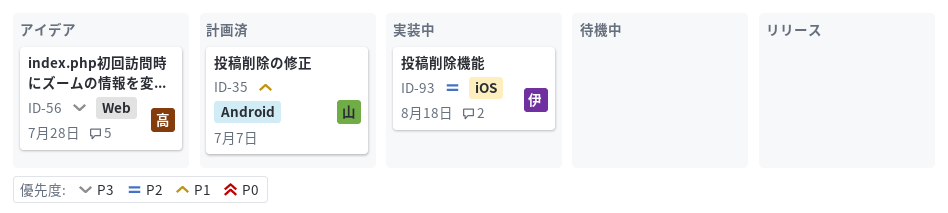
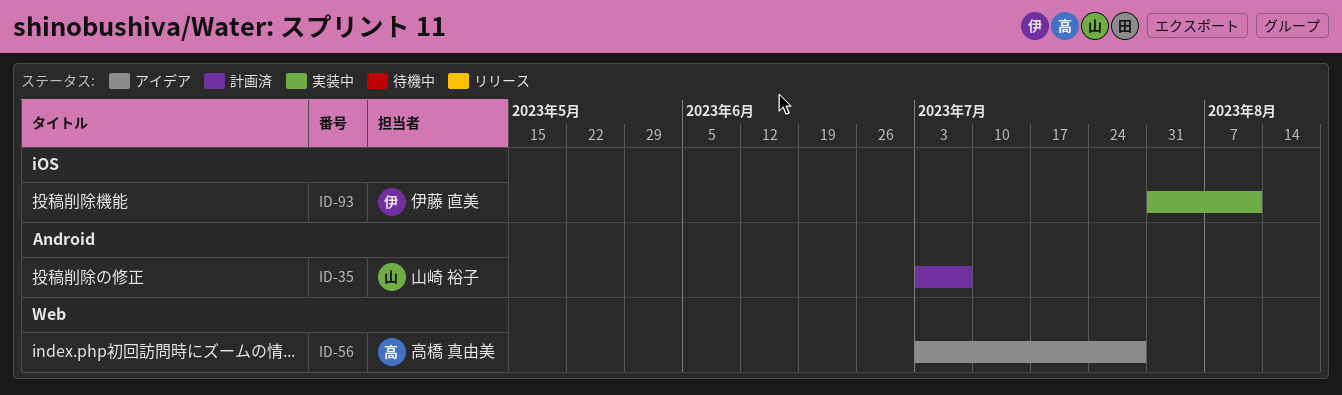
ID-93, due: Aug 18 -> Aug 11

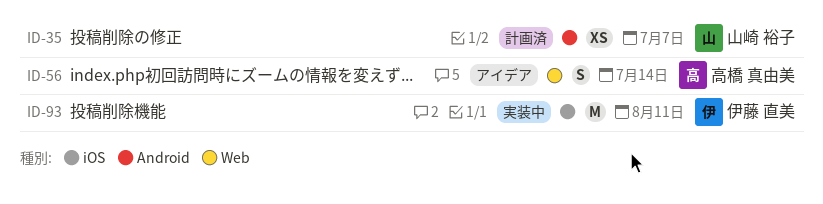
ID-56, due: Jul 28 -> Jul 14

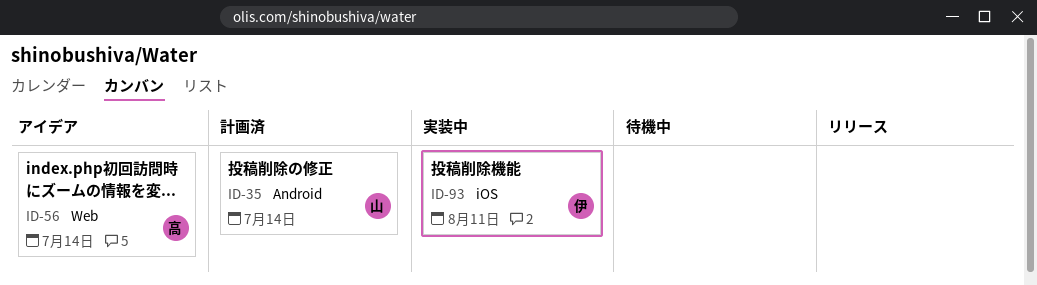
ID-35, due: Jul 7 -> Jul 14

